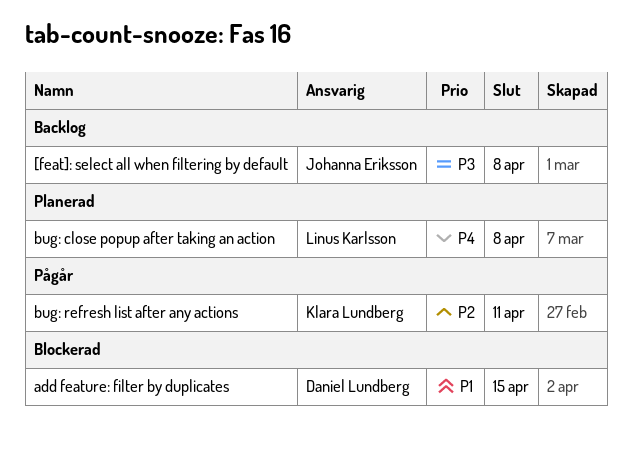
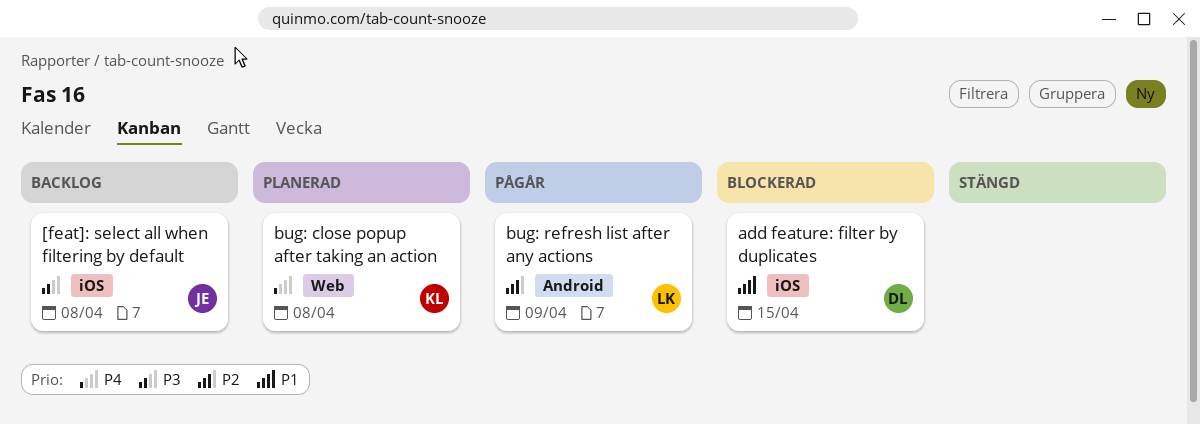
bug: close popup after taking an action, owner: Linus Karlsson -> Klara Lundberg
bug: refresh list after any actions, owner: Klara Lundberg -> Linus Karlsson
bug: refresh list after any actions, due: Apr 11 -> Apr 9

